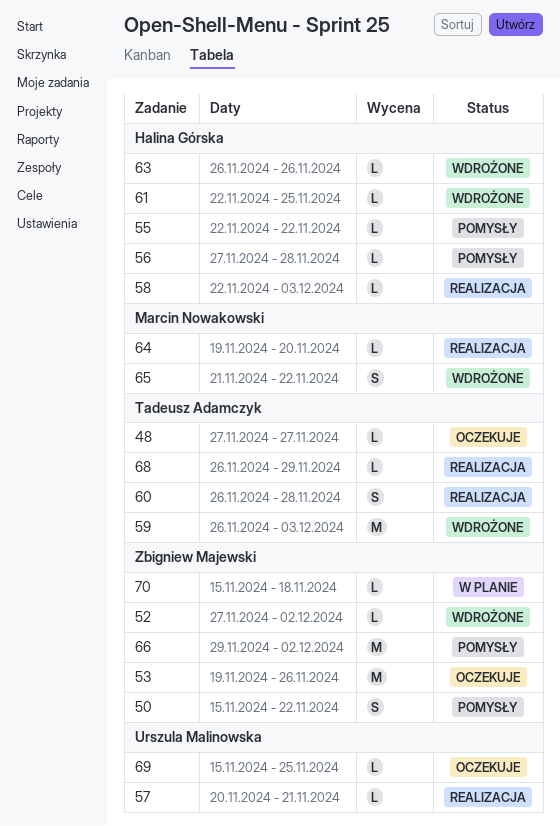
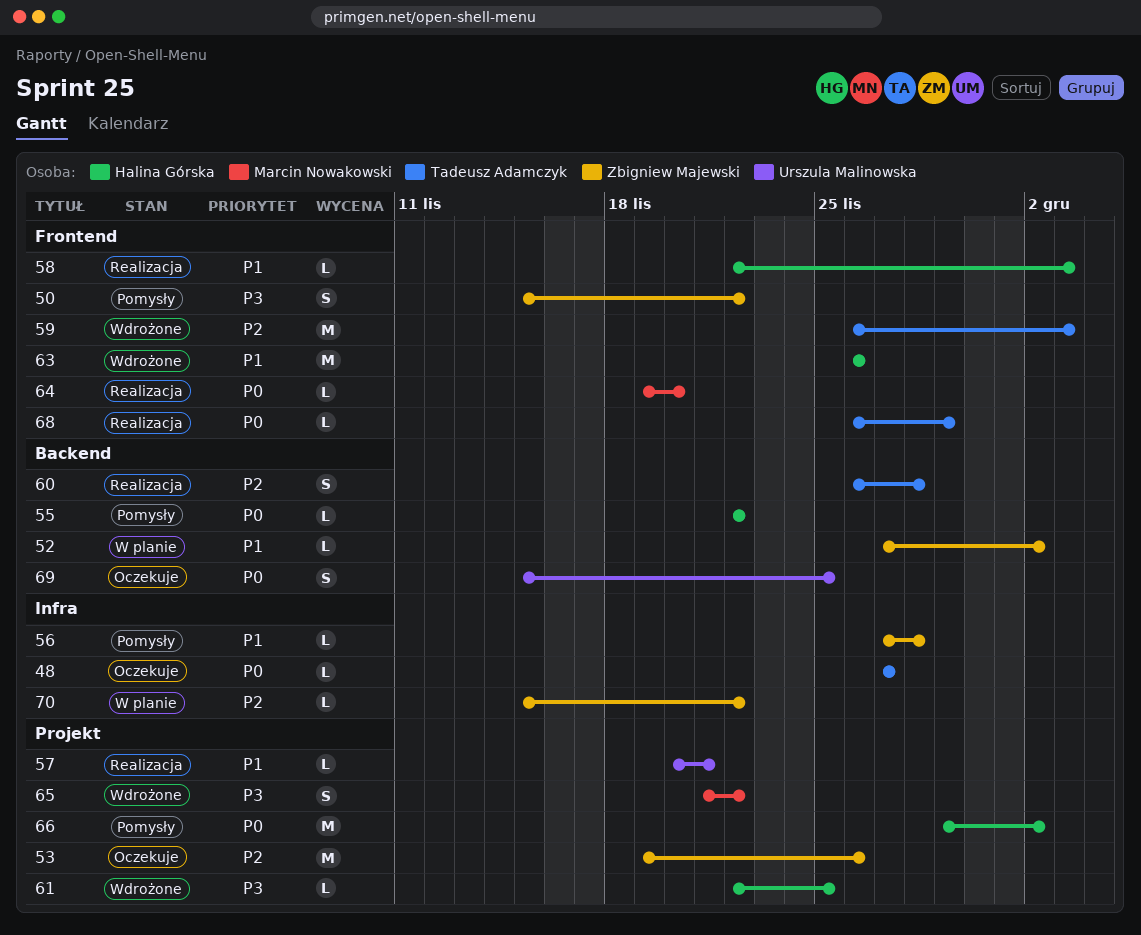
52, status: Wdrożone -> W planie
56, owner: Halina Górska -> Zbigniew Majewski
63, estimate: L -> M
66, owner: Zbigniew Majewski -> Halina Górska
69, estimate: L -> S
70, due: Nov 18 -> Nov 22

